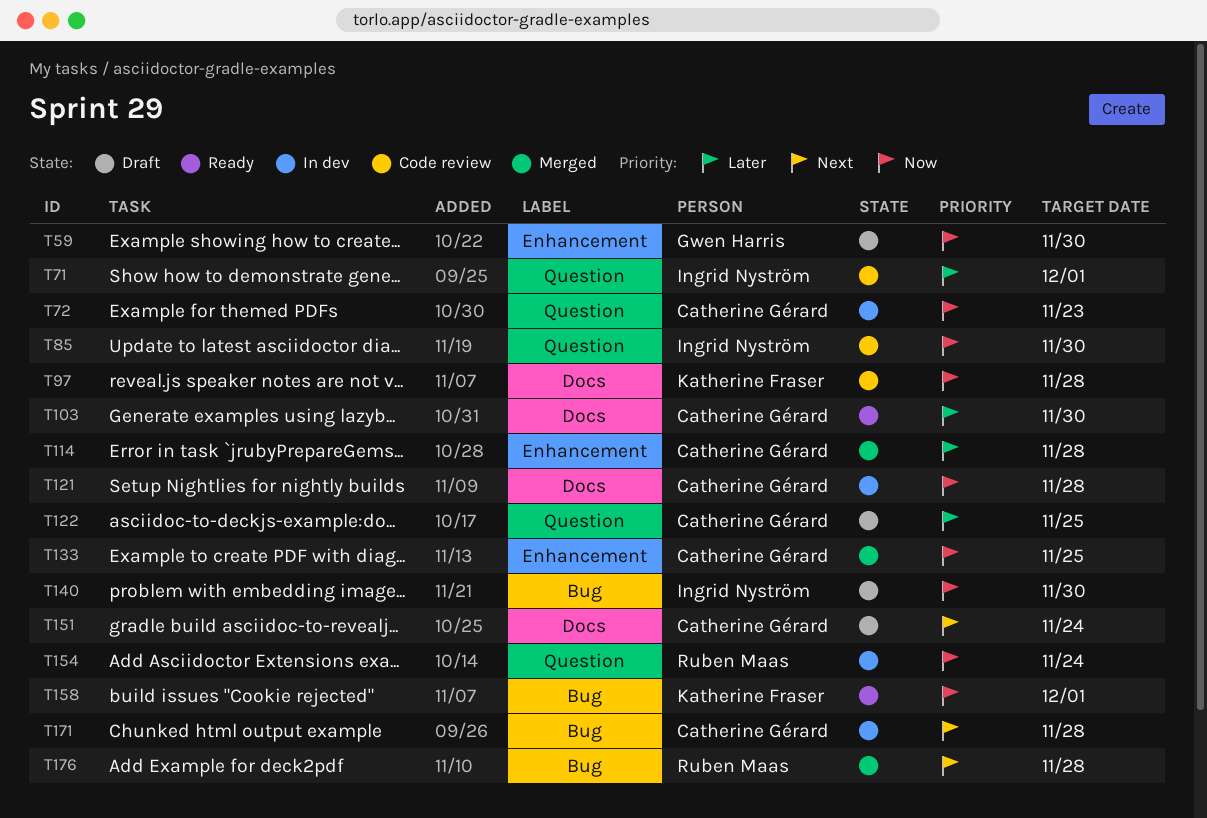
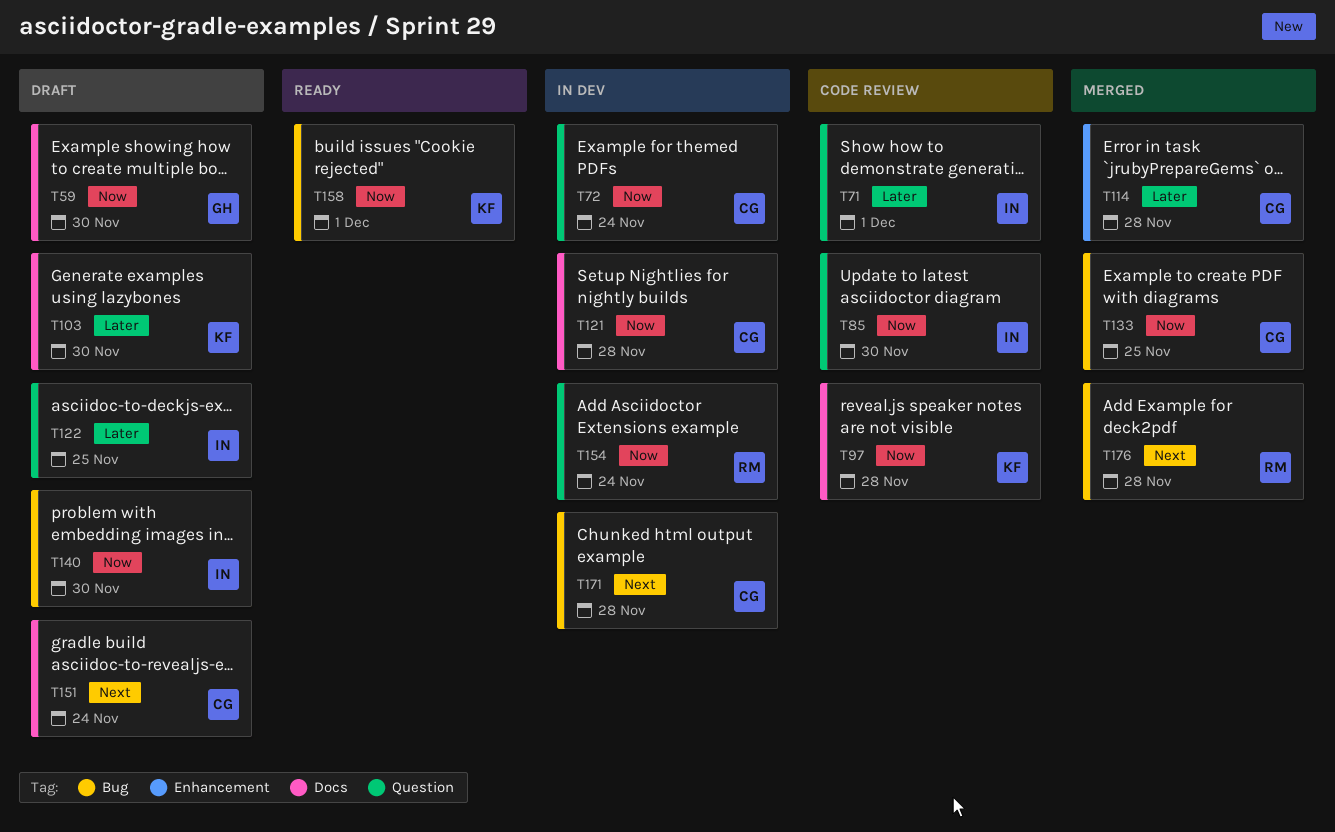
T59, label: Enhancement -> Docs
T72, due: Nov 23 -> Nov 24
T103, status: Ready -> Draft
T103, owner: Catherine Gérard -> Katherine Fraser
T122, owner: Catherine Gérard -> Ingrid Nyström
T133, label: Enhancement -> Bug

